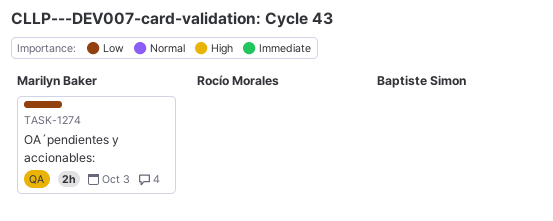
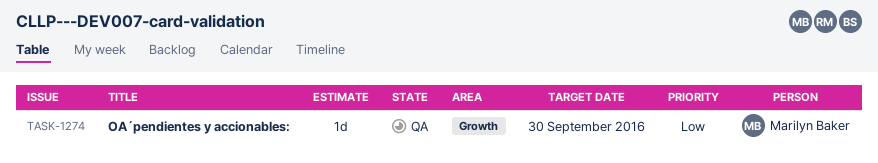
TASK-1274, estimate: 2h -> 1d
TASK-1274, due: Oct 3 -> Sep 30

